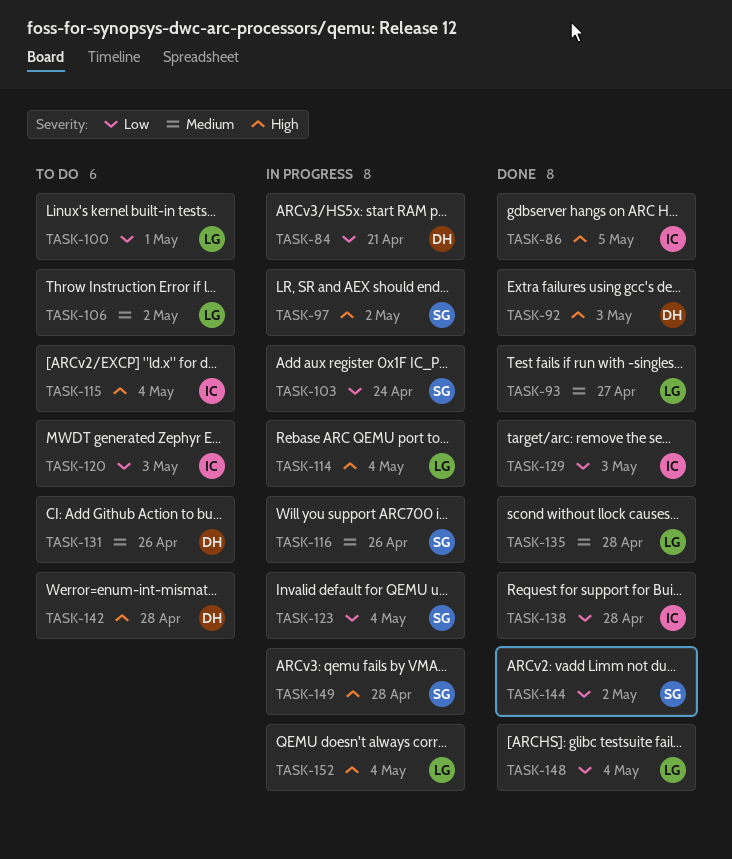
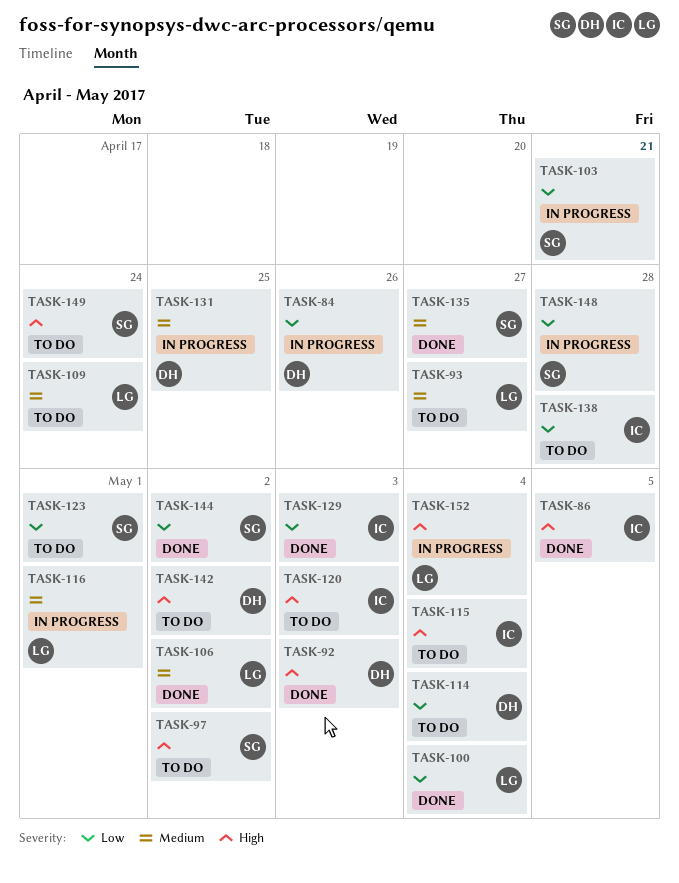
TASK-84, due: Apr 21 -> Apr 26
TASK-93, status: Done -> To do
TASK-97, status: In progress -> To do
TASK-100, status: To do -> Done
TASK-100, due: May 1 -> May 4
TASK-103, due: Apr 24 -> Apr 21
TASK-106, status: To do -> Done
TASK-109: none -> present
TASK-114, status: In progress -> To do
TASK-114, owner: LG -> DH
TASK-114, priority: High -> Low
TASK-116, owner: SG -> LG
TASK-116, due: Apr 26 -> May 1
TASK-120, priority: Low -> High
TASK-123, status: In progress -> To do
TASK-123, due: May 4 -> May 1
TASK-131, status: To do -> In progress
TASK-131, due: Apr 26 -> Apr 25
TASK-135, owner: LG -> SG
TASK-135, due: Apr 28 -> Apr 27
TASK-138, status: Done -> To do
TASK-142, due: Apr 28 -> May 2
TASK-148, status: Done -> In progress
TASK-148, owner: LG -> SG
TASK-148, due: May 4 -> Apr 28
TASK-149, status: In progress -> To do
TASK-149, due: Apr 28 -> Apr 24

